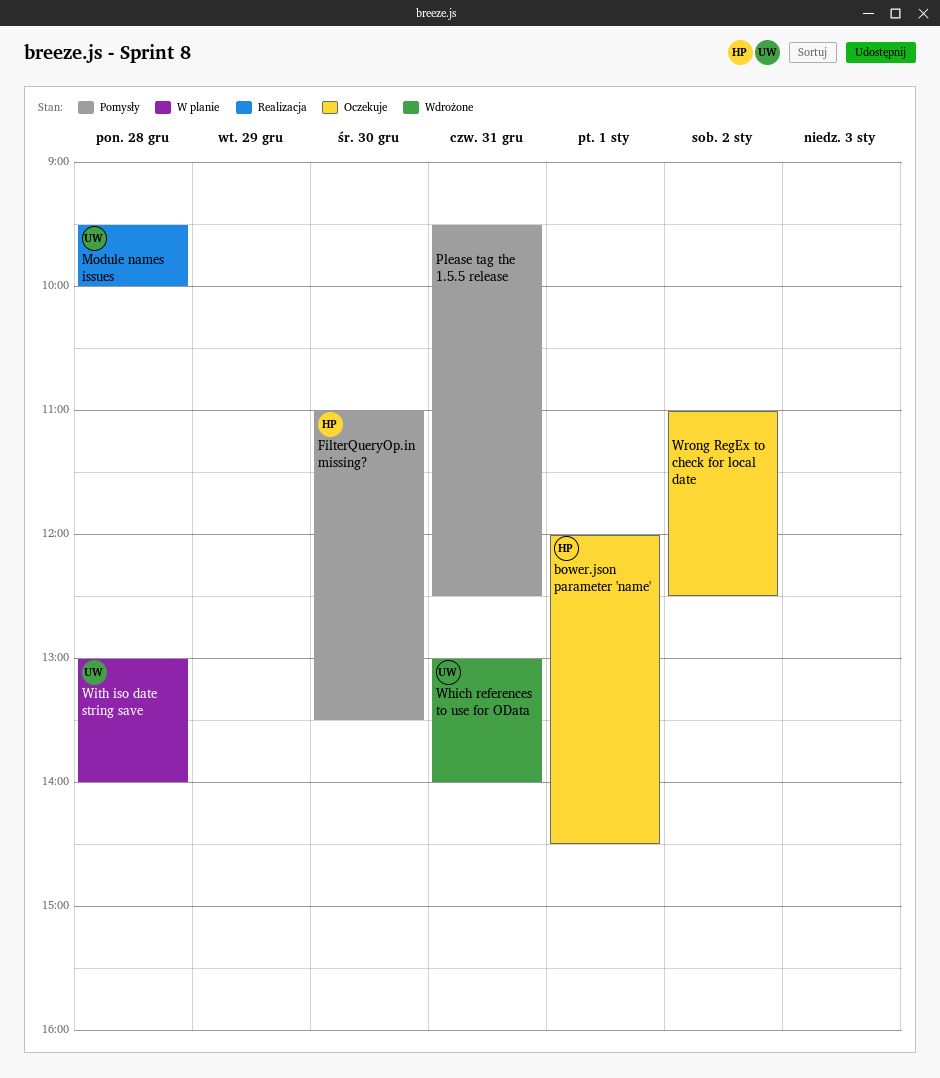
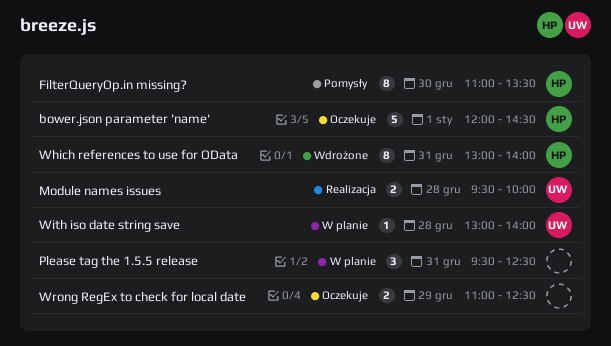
Please tag the 1.5.5 release, status: Pomysły -> W planie
Which references to use for OData, owner: UW -> HP
Wrong RegEx to check for local date, day: Jan 2 -> Dec 29

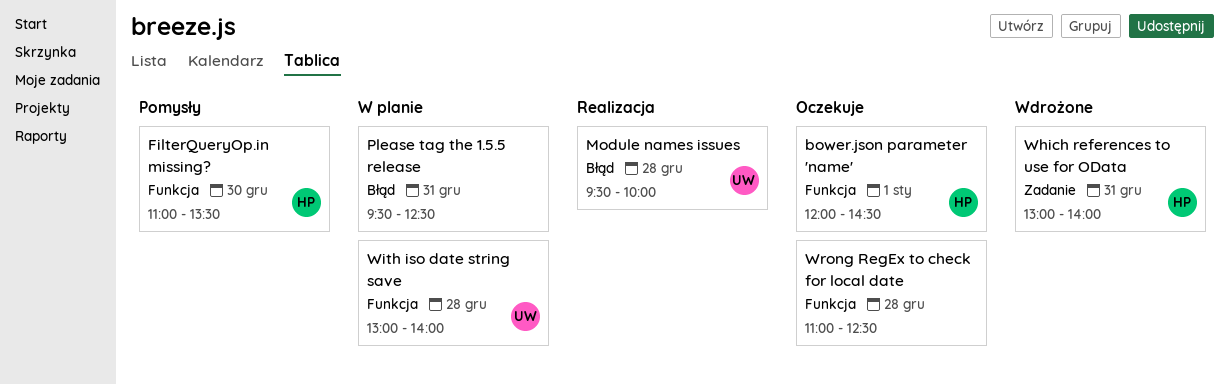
Wrong RegEx to check for local date, day: Dec 29 -> Dec 28

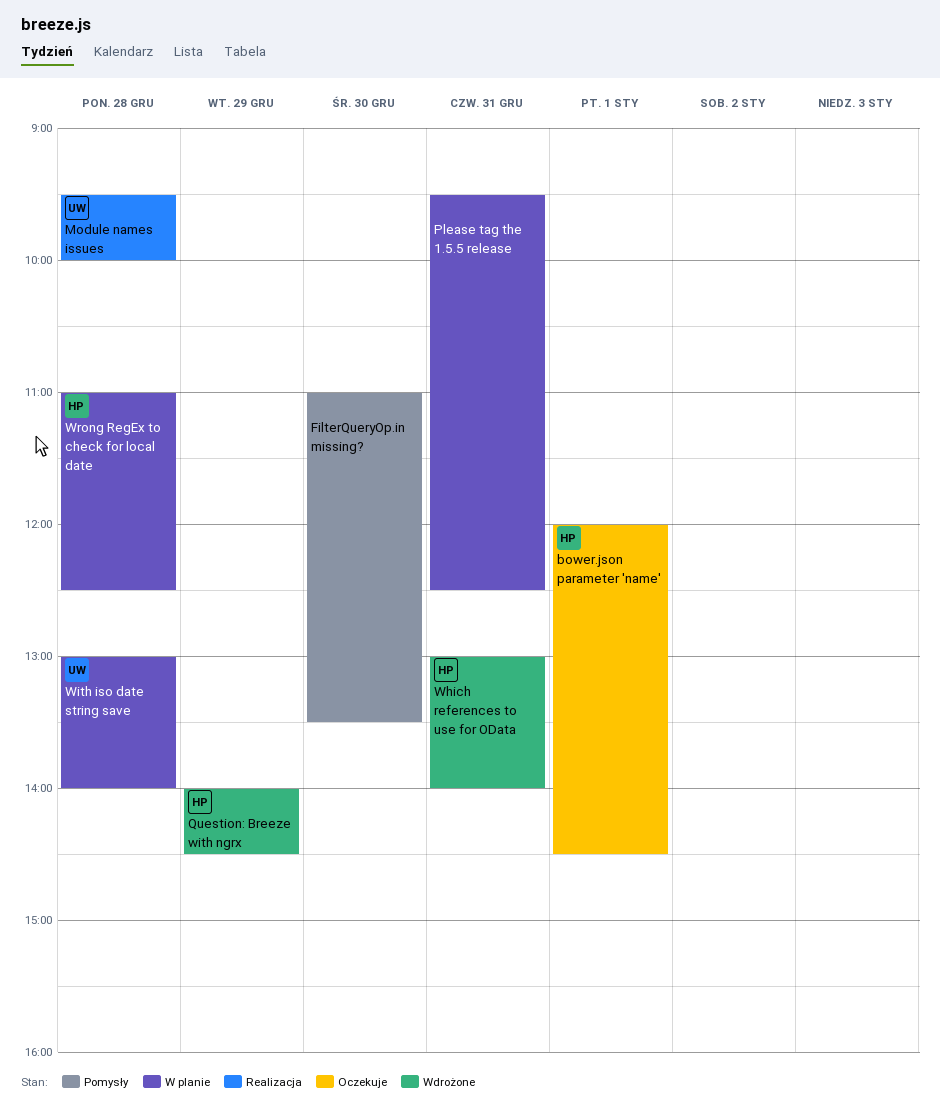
FilterQueryOp.in missing?, owner: HP -> none
Question: Breeze with ngrx: none -> present
Wrong RegEx to check for local date, status: Oczekuje -> W planie
Wrong RegEx to check for local date, owner: none -> HP

